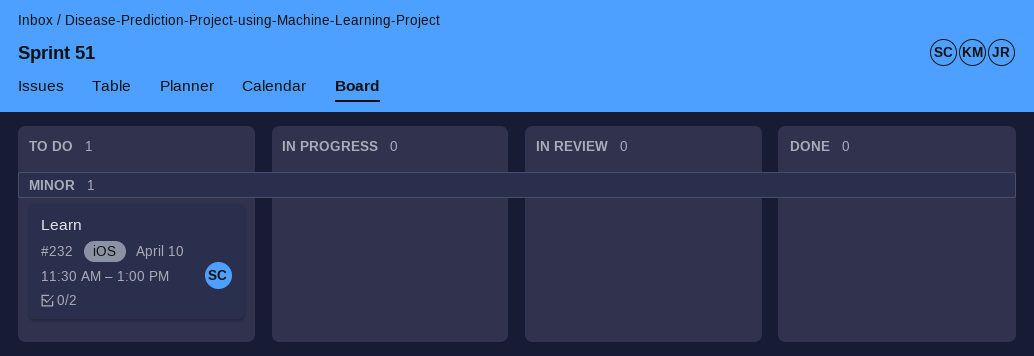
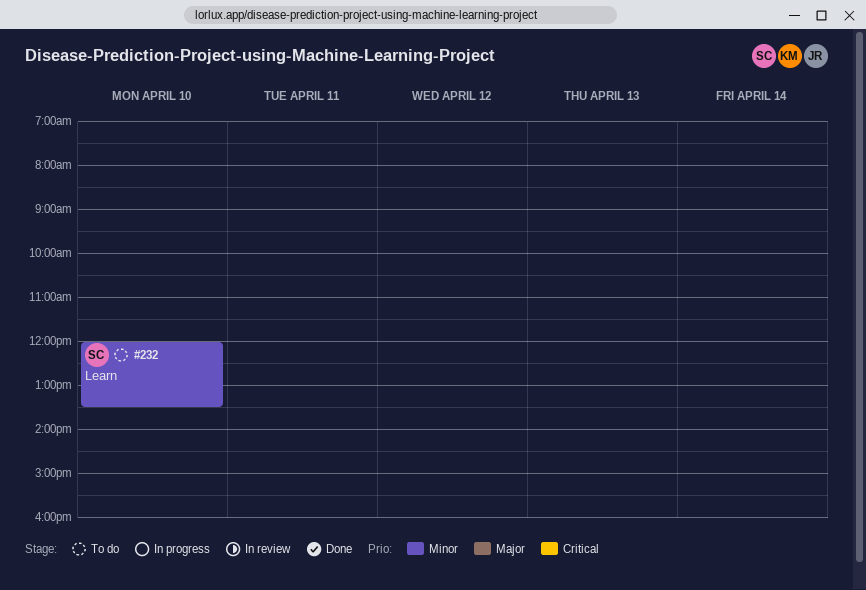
#232, begins: 11:30 -> 12:00
#232, ends: 13:00 -> 13:30

